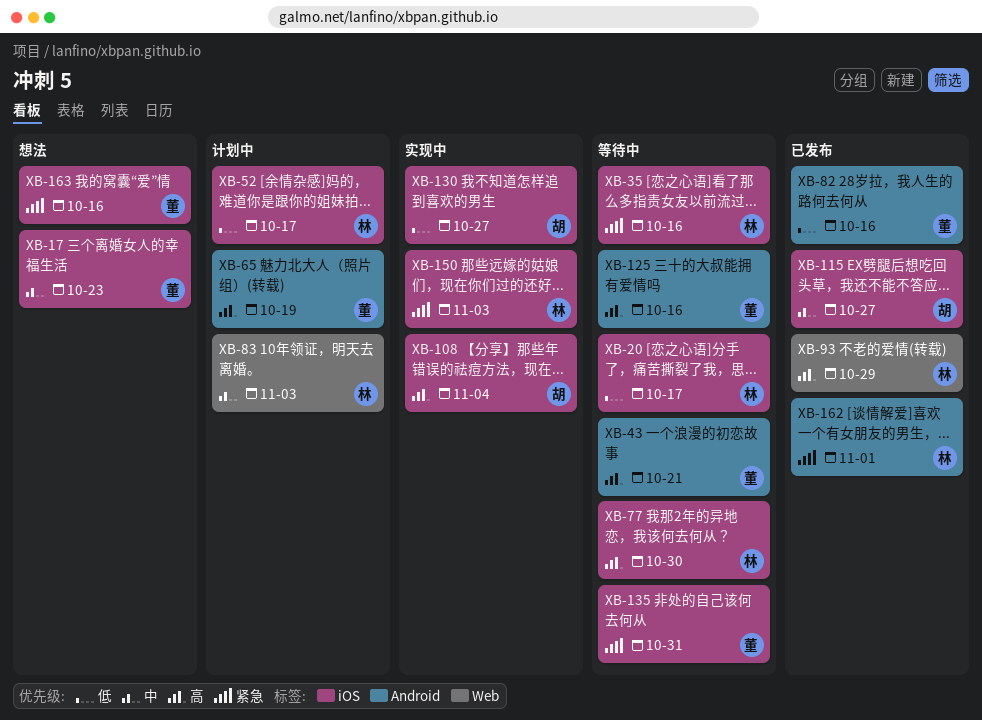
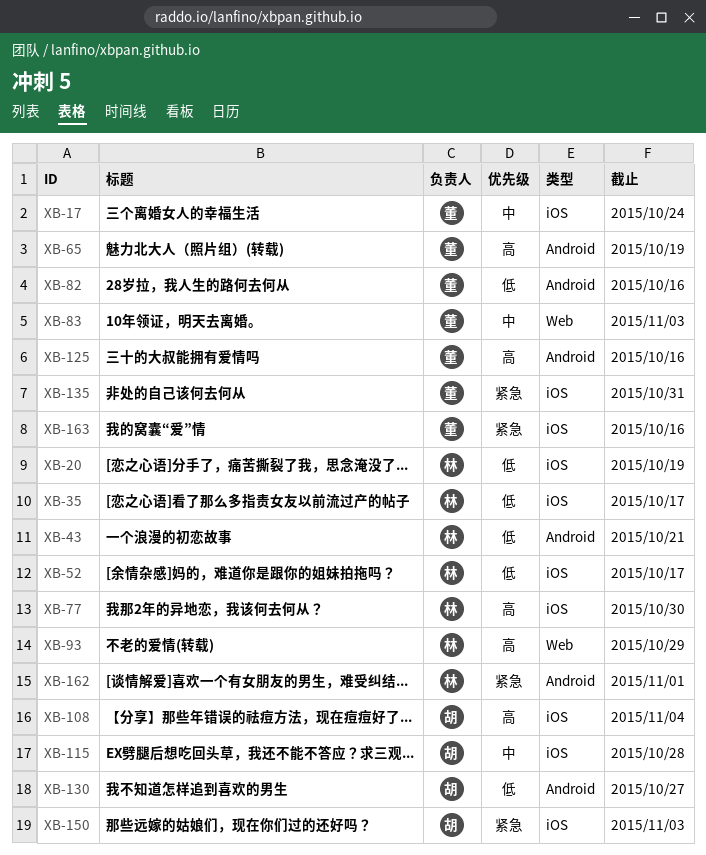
XB-17, due: Oct 23 -> Oct 24
XB-20, due: Oct 17 -> Oct 19
XB-35, priority: 紧急 -> 低
XB-35, due: Oct 16 -> Oct 17
XB-43, owner: 董 -> 林
XB-43, priority: 高 -> 低
XB-83, owner: 林 -> 董
XB-115, due: Oct 27 -> Oct 28
XB-130, label: iOS -> Android
XB-150, owner: 林 -> 胡

